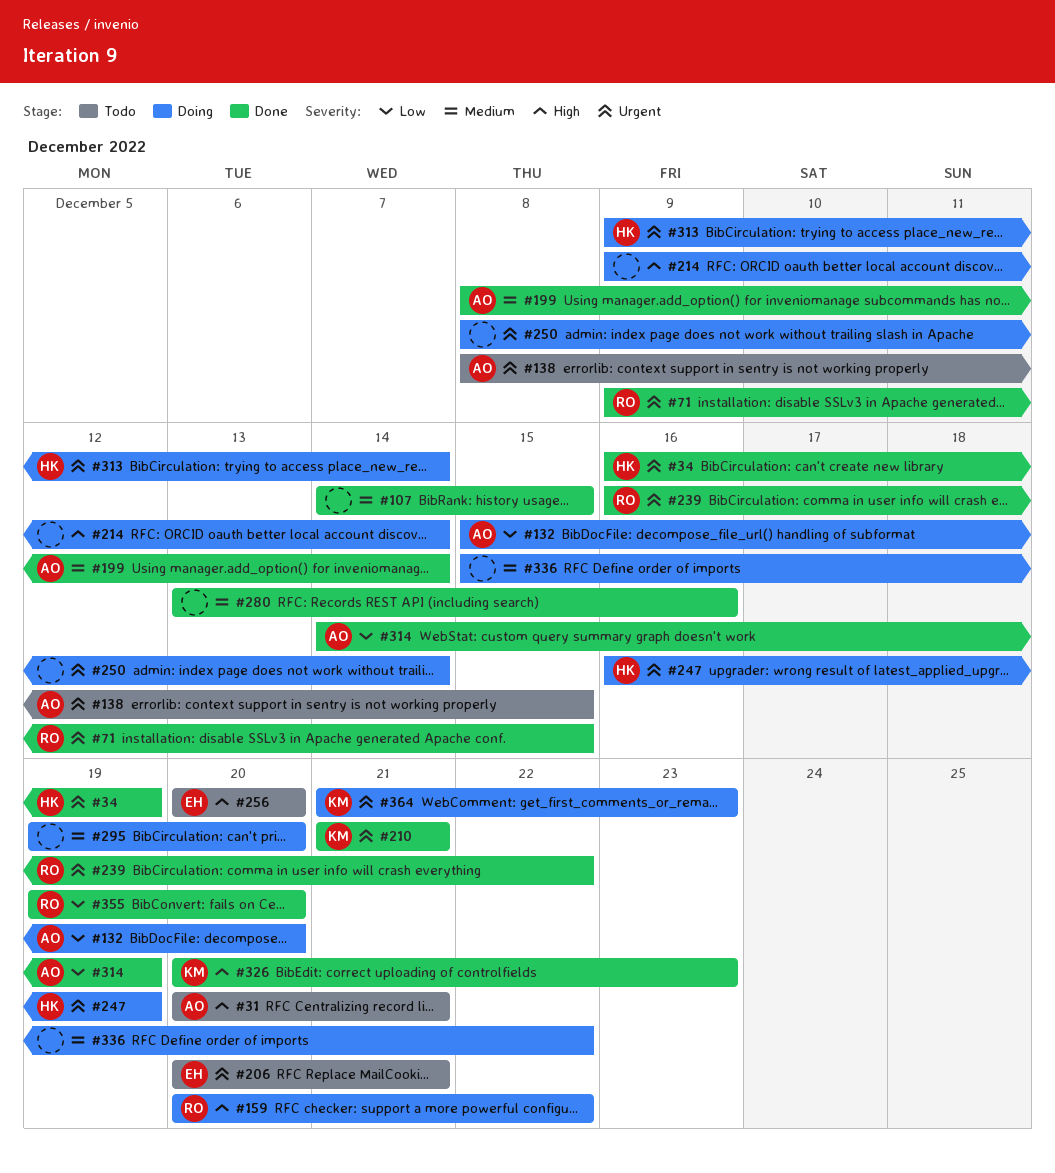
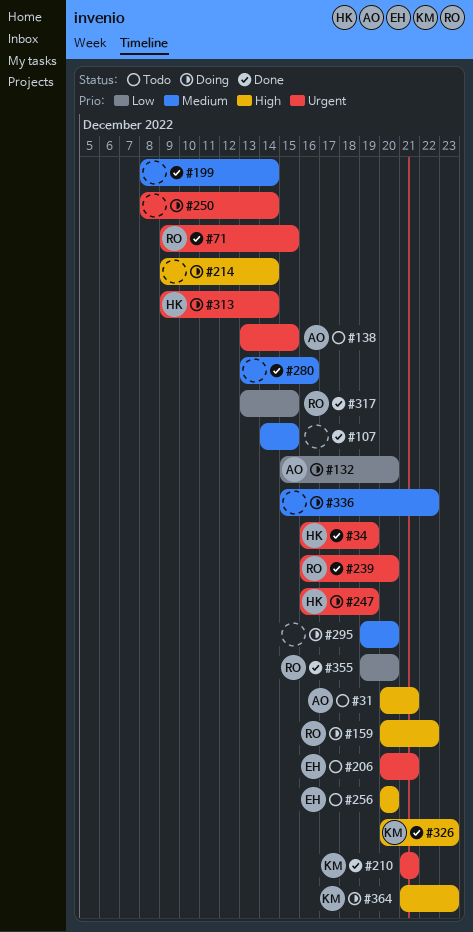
#138, start: Dec 8 -> Dec 13
#199, owner: AO -> none
#239, due: Dec 22 -> Dec 20
#314: present -> none
#317: none -> present
#364, priority: Urgent -> High

